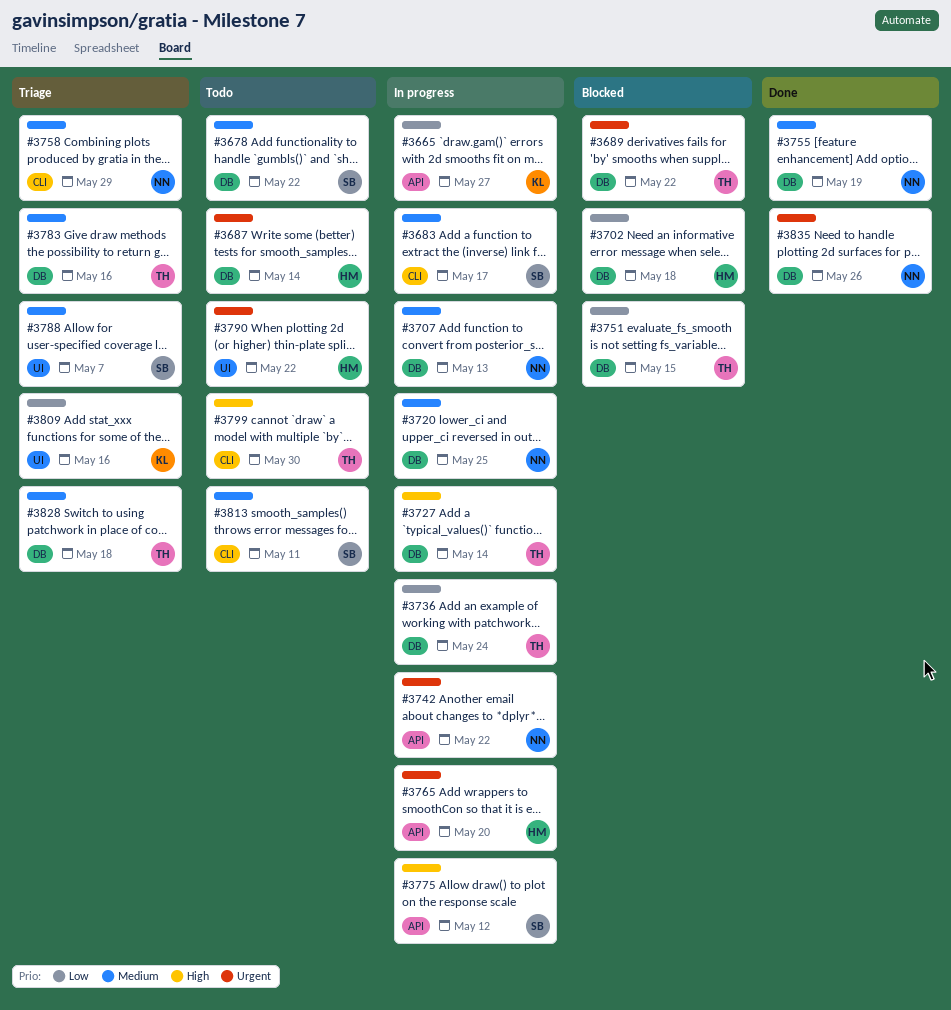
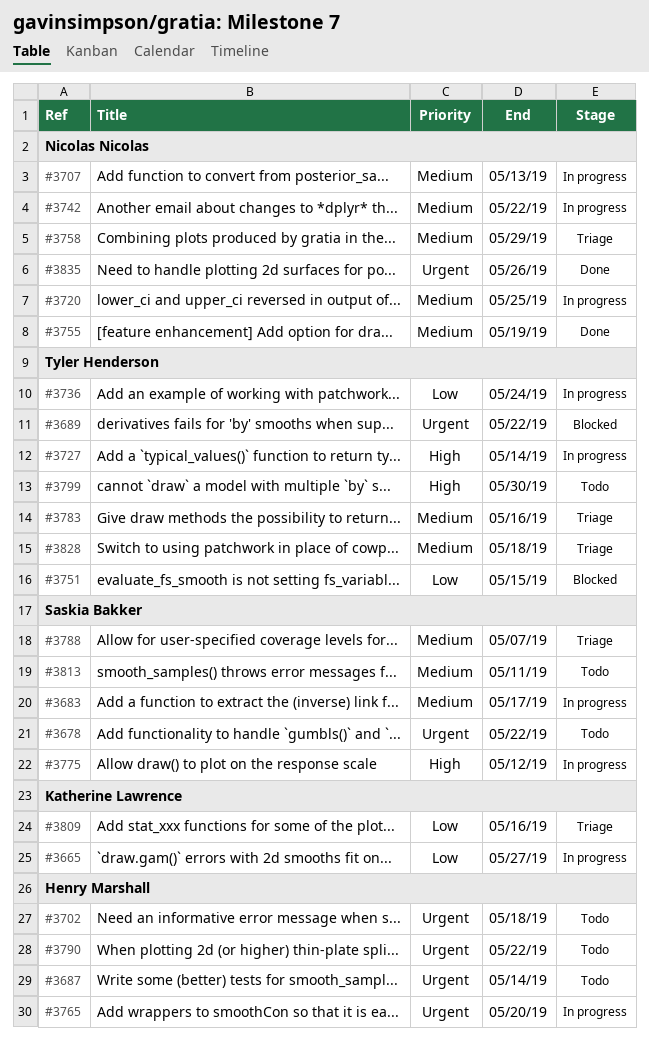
#3678, priority: Medium -> Urgent
#3702, status: Blocked -> Todo
#3702, priority: Low -> Urgent
#3742, priority: Urgent -> Medium

